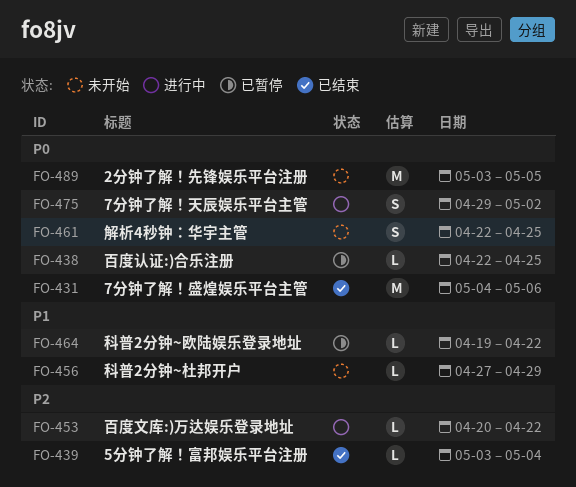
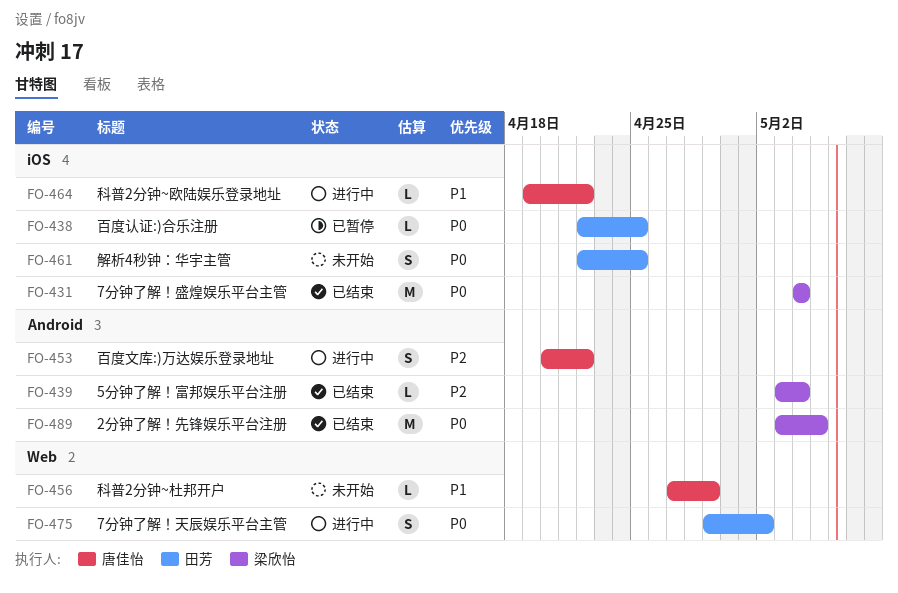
FO-431, due: May 6 -> May 4
FO-453, estimate: L -> S
FO-464, status: 已暂停 -> 进行中
FO-489, status: 未开始 -> 已结束

